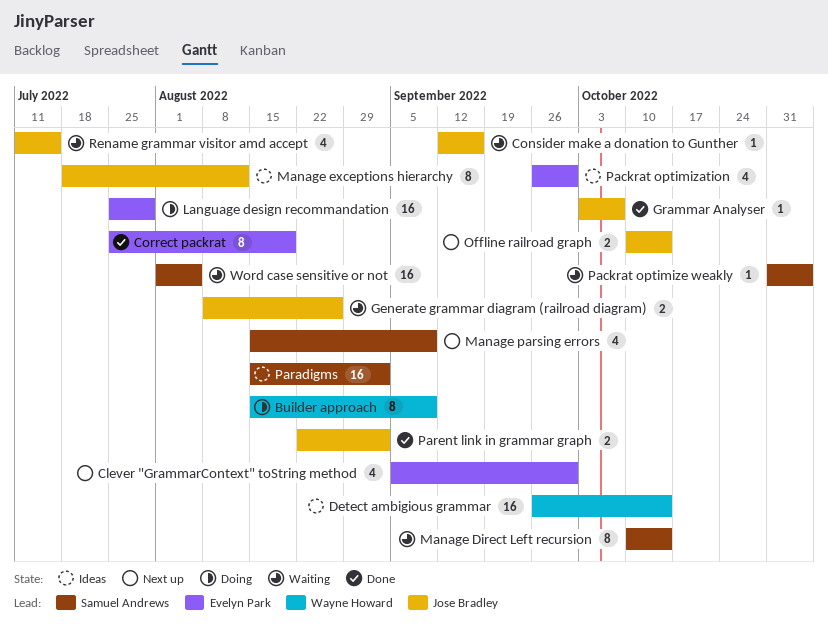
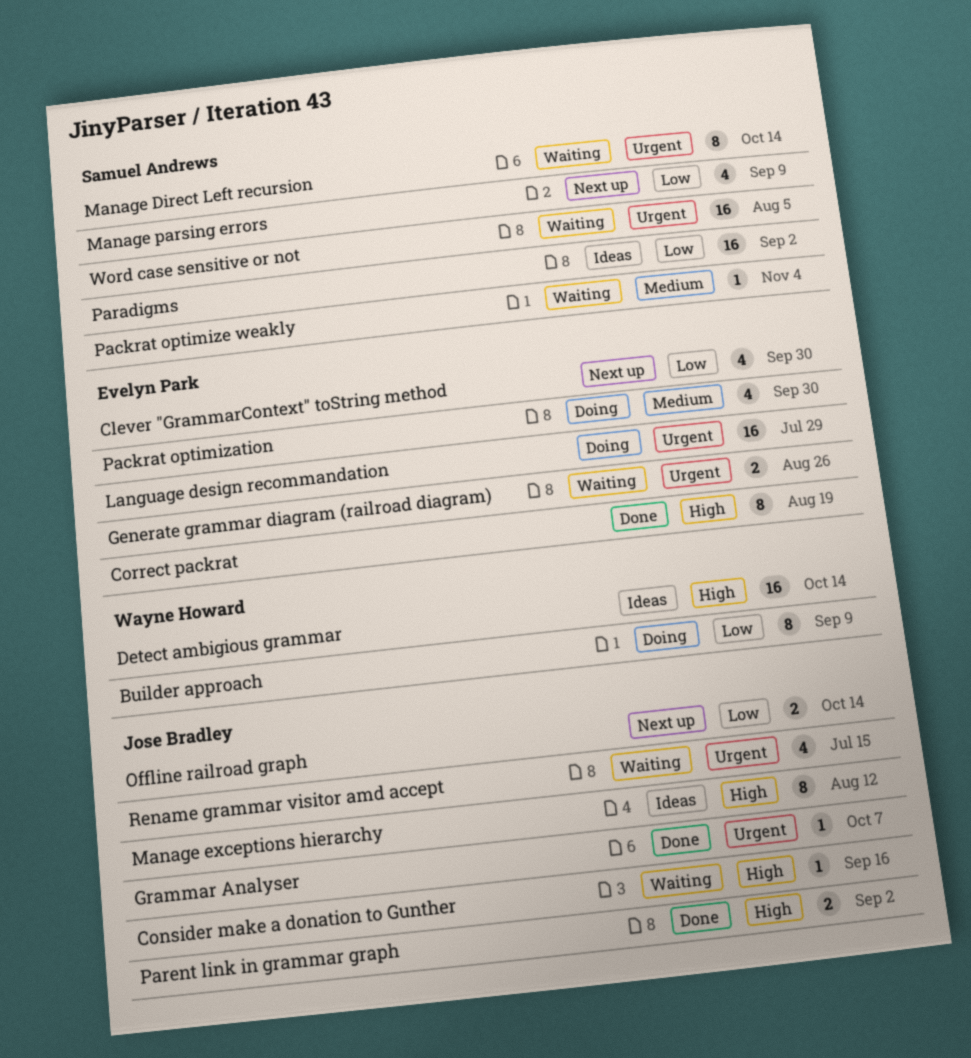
Generate grammar diagram (railroad diagram), owner: Jose Bradley -> Evelyn Park
Packrat optimization, status: Ideas -> Doing

